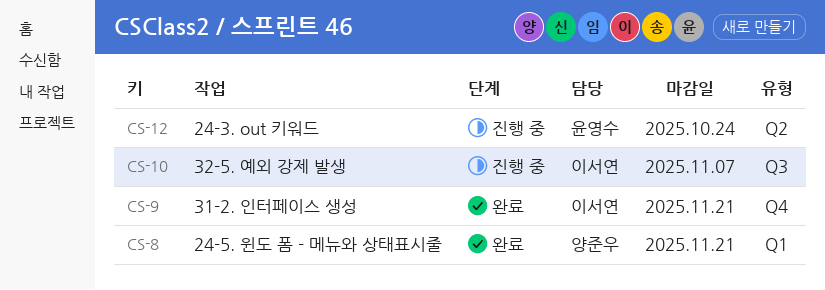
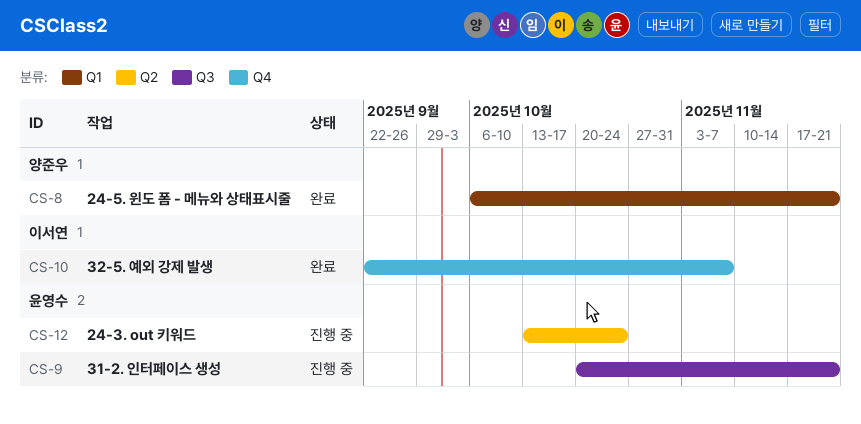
CS-9, status: 완료 -> 진행 중
CS-9, owner: 이서연 -> 윤영수
CS-9, label: Q4 -> Q3
CS-10, status: 진행 중 -> 완료
CS-10, label: Q3 -> Q4

